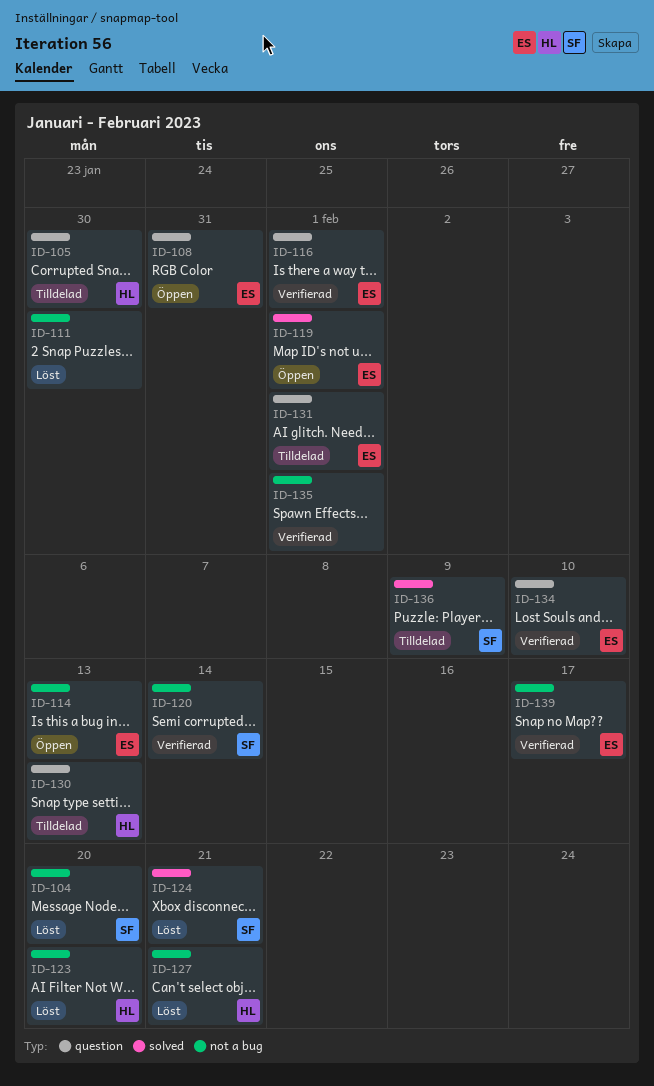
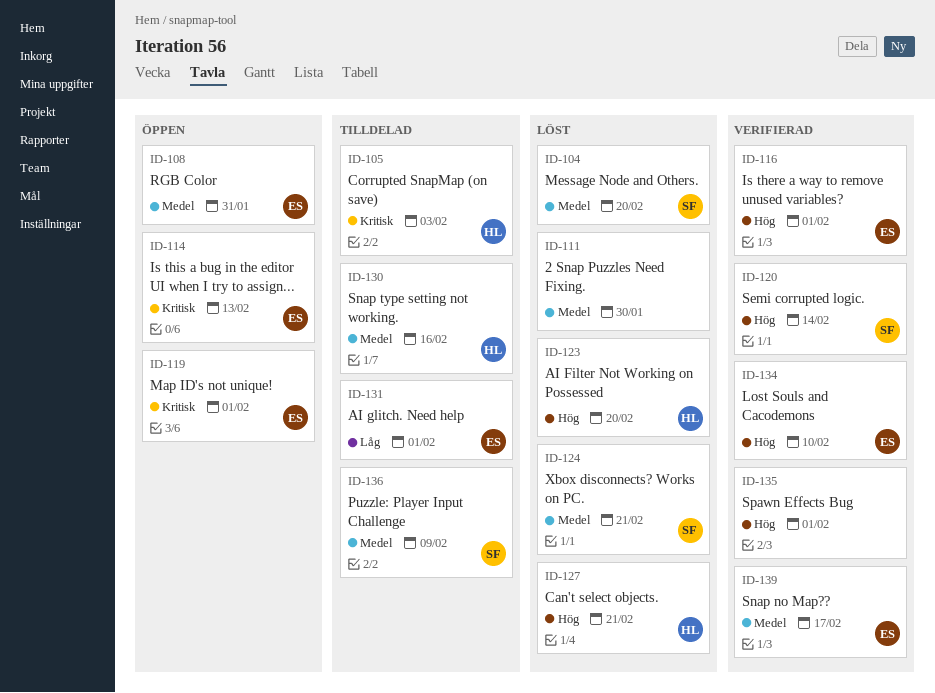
ID-105, due: Jan 30 -> Feb 3
ID-130, due: Feb 13 -> Feb 16

